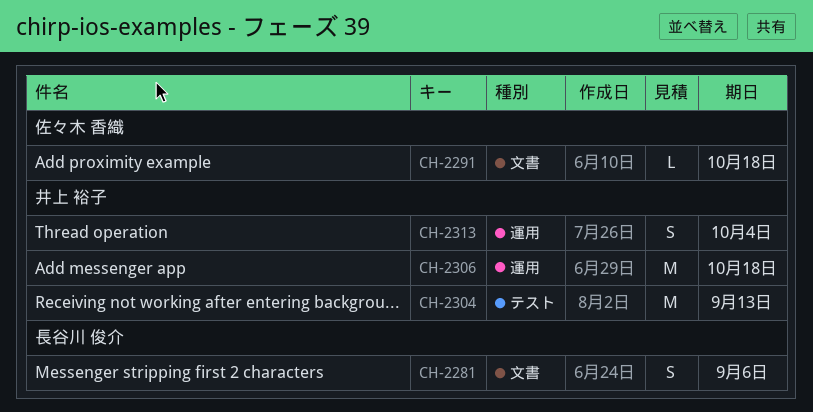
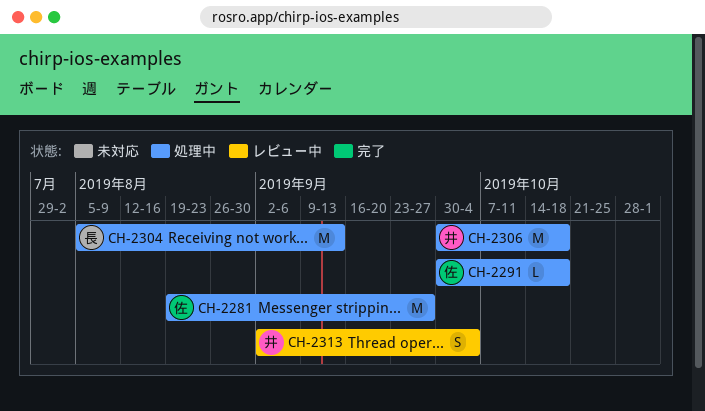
CH-2281, owner: 長谷川 俊介 -> 佐々木 香織
CH-2281, estimate: S -> M
CH-2281, due: Sep 6 -> Sep 27
CH-2304, owner: 井上 裕子 -> 長谷川 俊介

